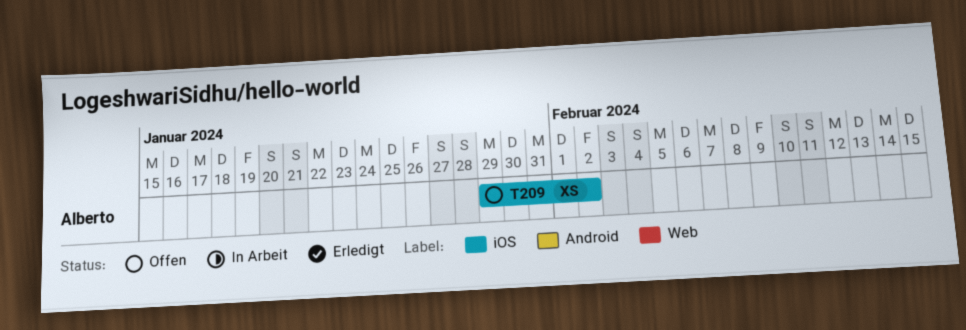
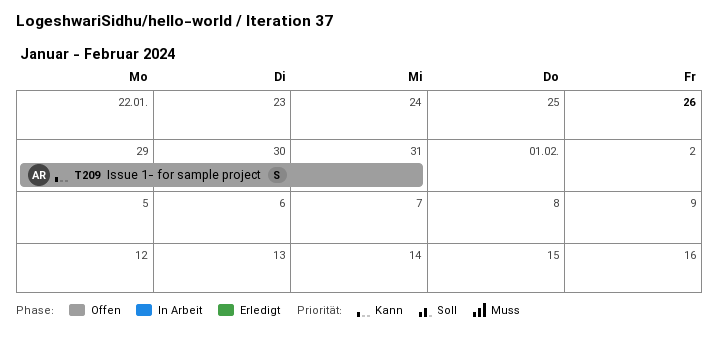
T209, estimate: XS -> S
T209, due: Feb 2 -> Jan 31

